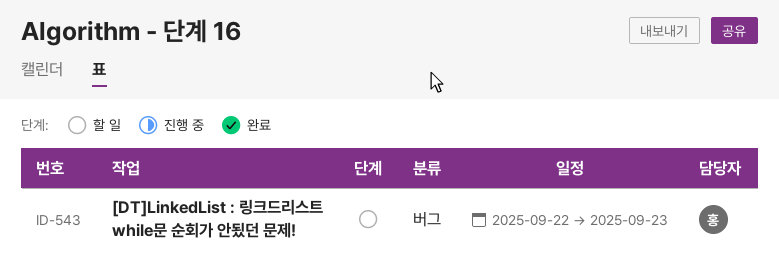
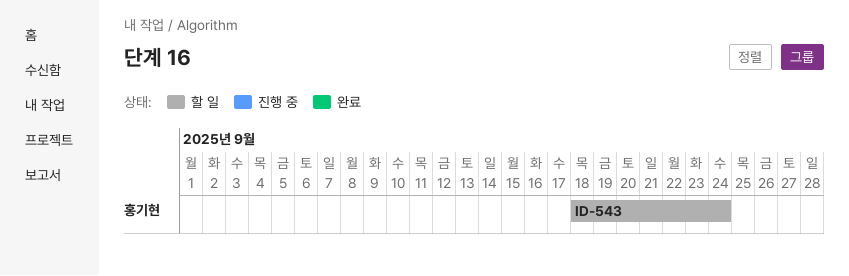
ID-543, start: Sep 22 -> Sep 18
ID-543, due: Sep 23 -> Sep 24

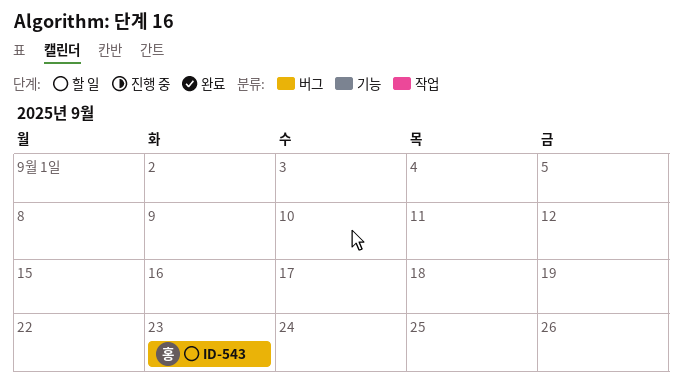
ID-543, start: Sep 18 -> Sep 23
ID-543, due: Sep 24 -> Sep 23

